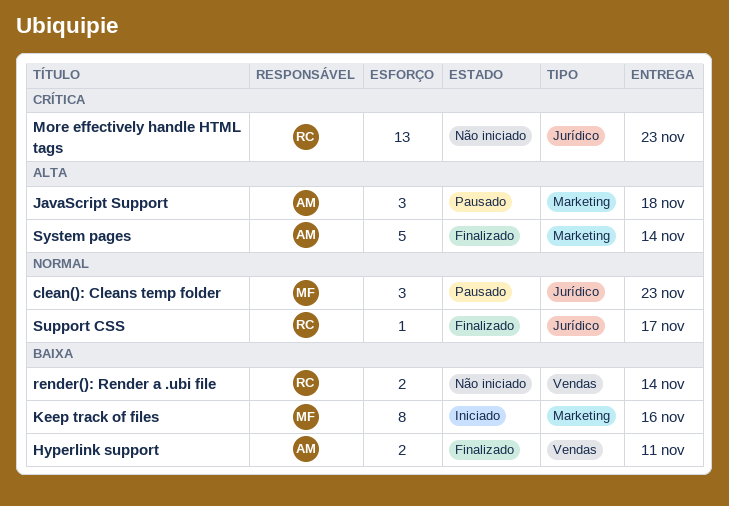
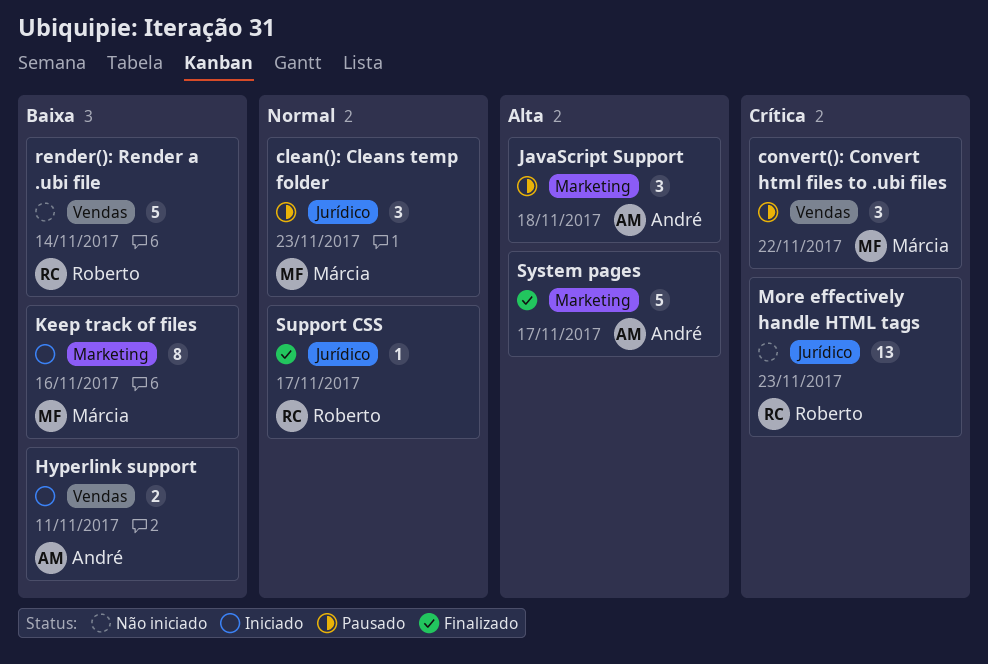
convert(): Convert html files to .ubi files: none -> present
Hyperlink support, status: Finalizado -> Iniciado
render(): Render a .ubi file, estimate: 2 -> 5
System pages, due: Nov 14 -> Nov 17

